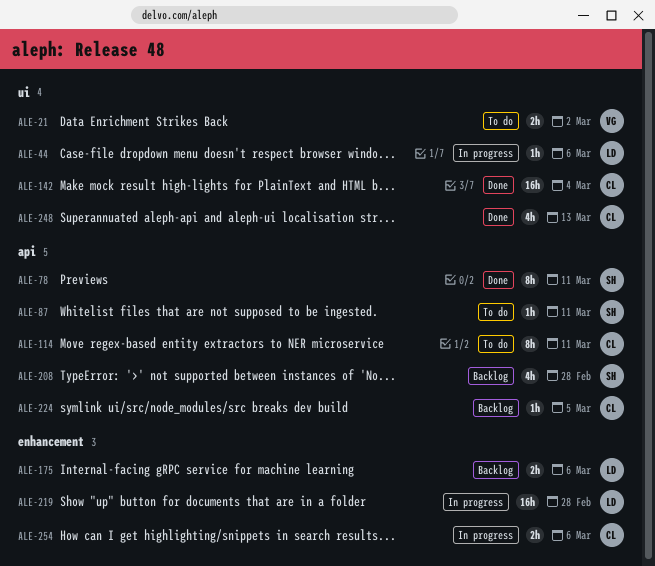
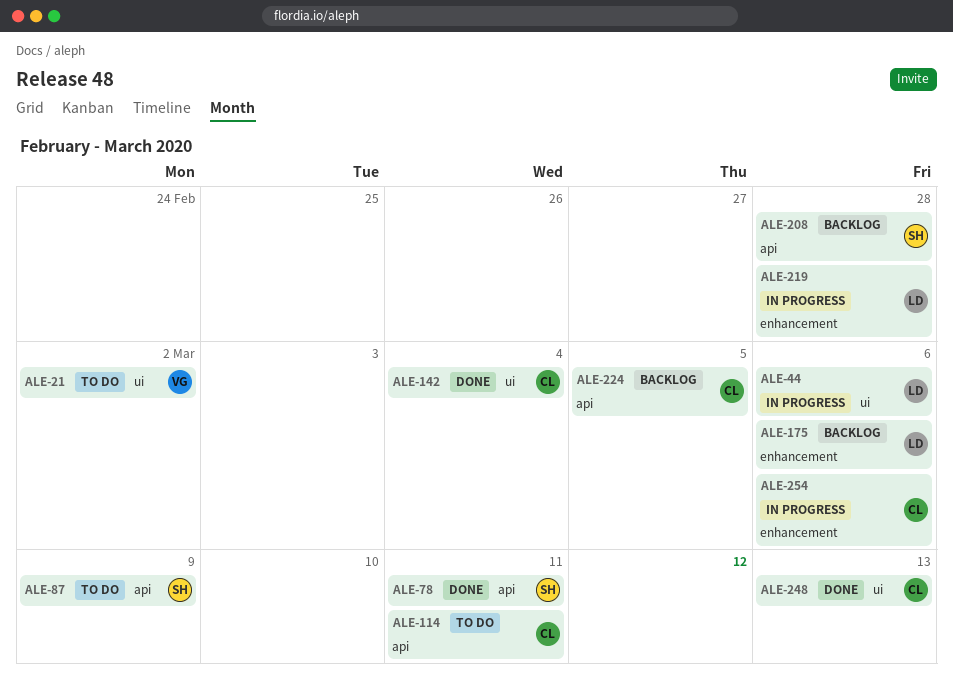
ALE-87, due: Mar 11 -> Mar 9

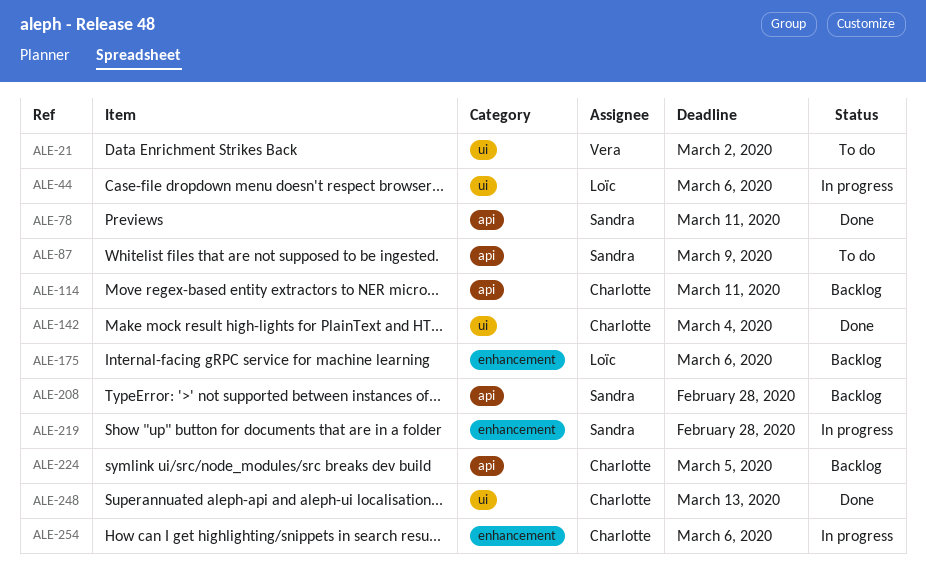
ALE-114, status: To do -> Backlog
ALE-219, owner: Loïc -> Sandra

